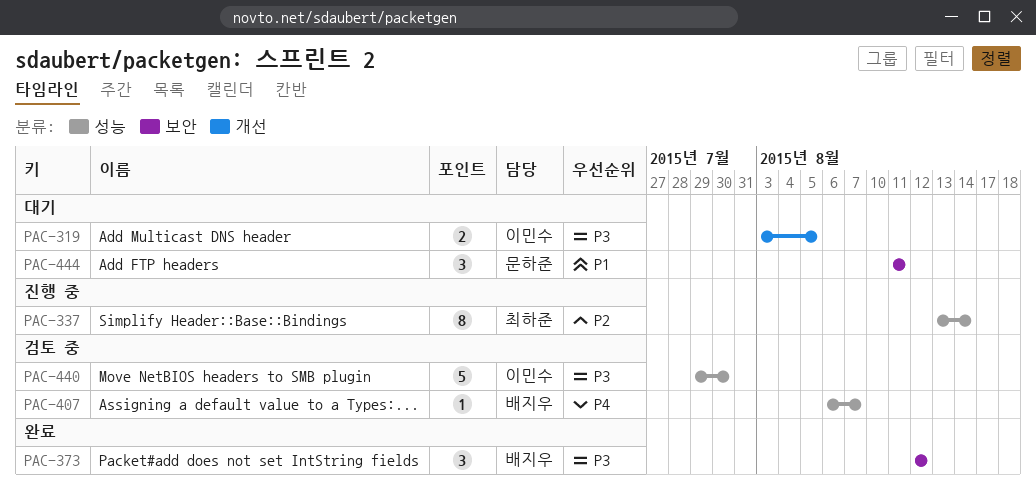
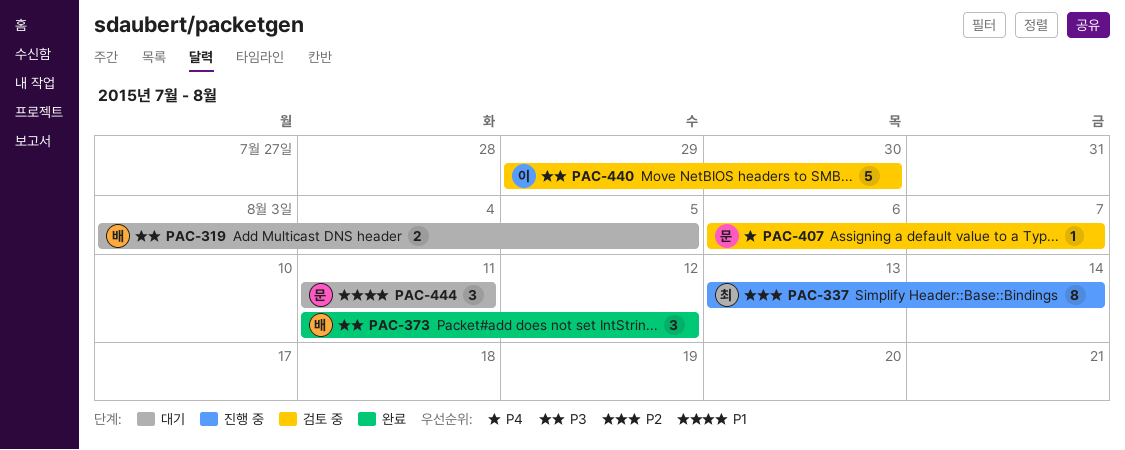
PAC-319, owner: 이민수 -> 배지우
PAC-373, start: Aug 12 -> Aug 11
PAC-407, owner: 배지우 -> 문하준

